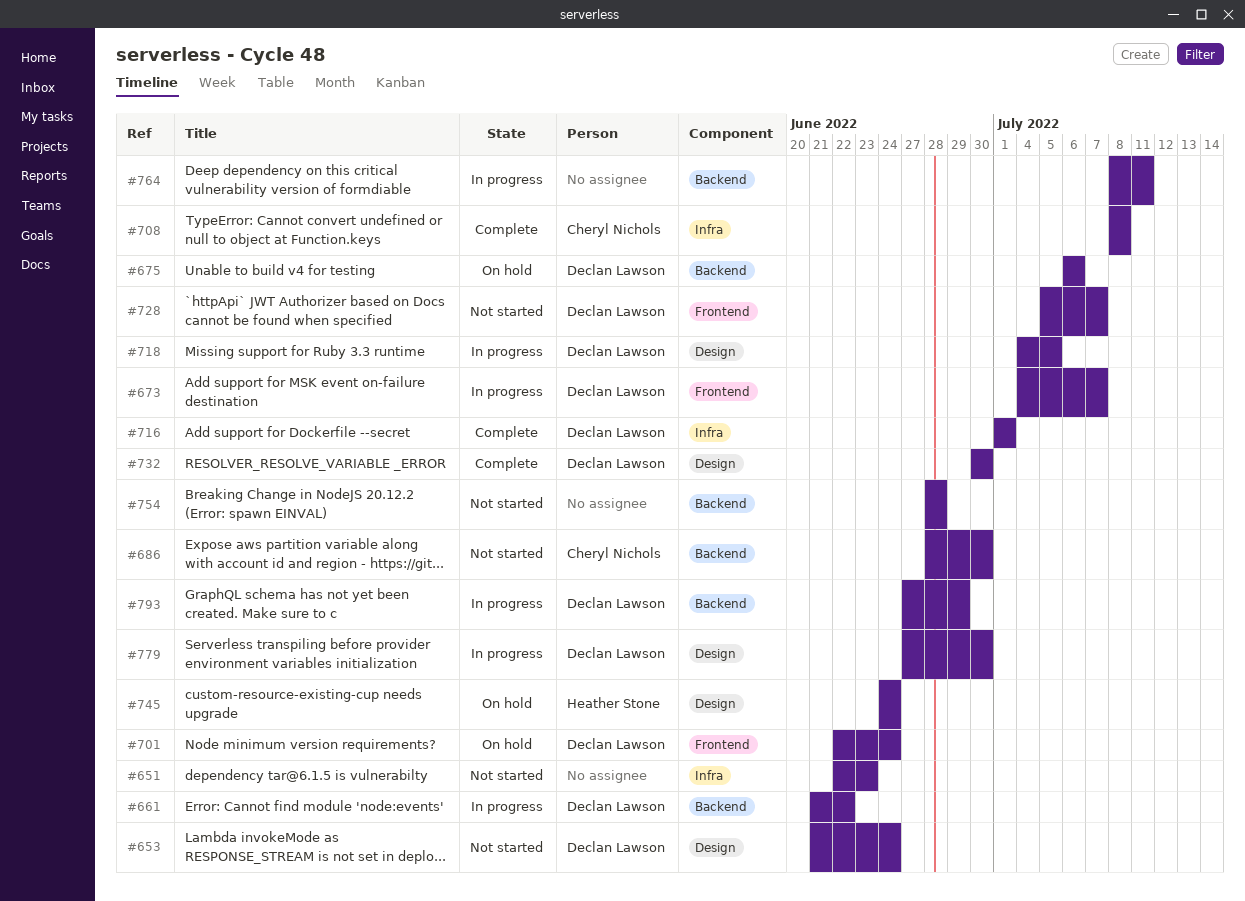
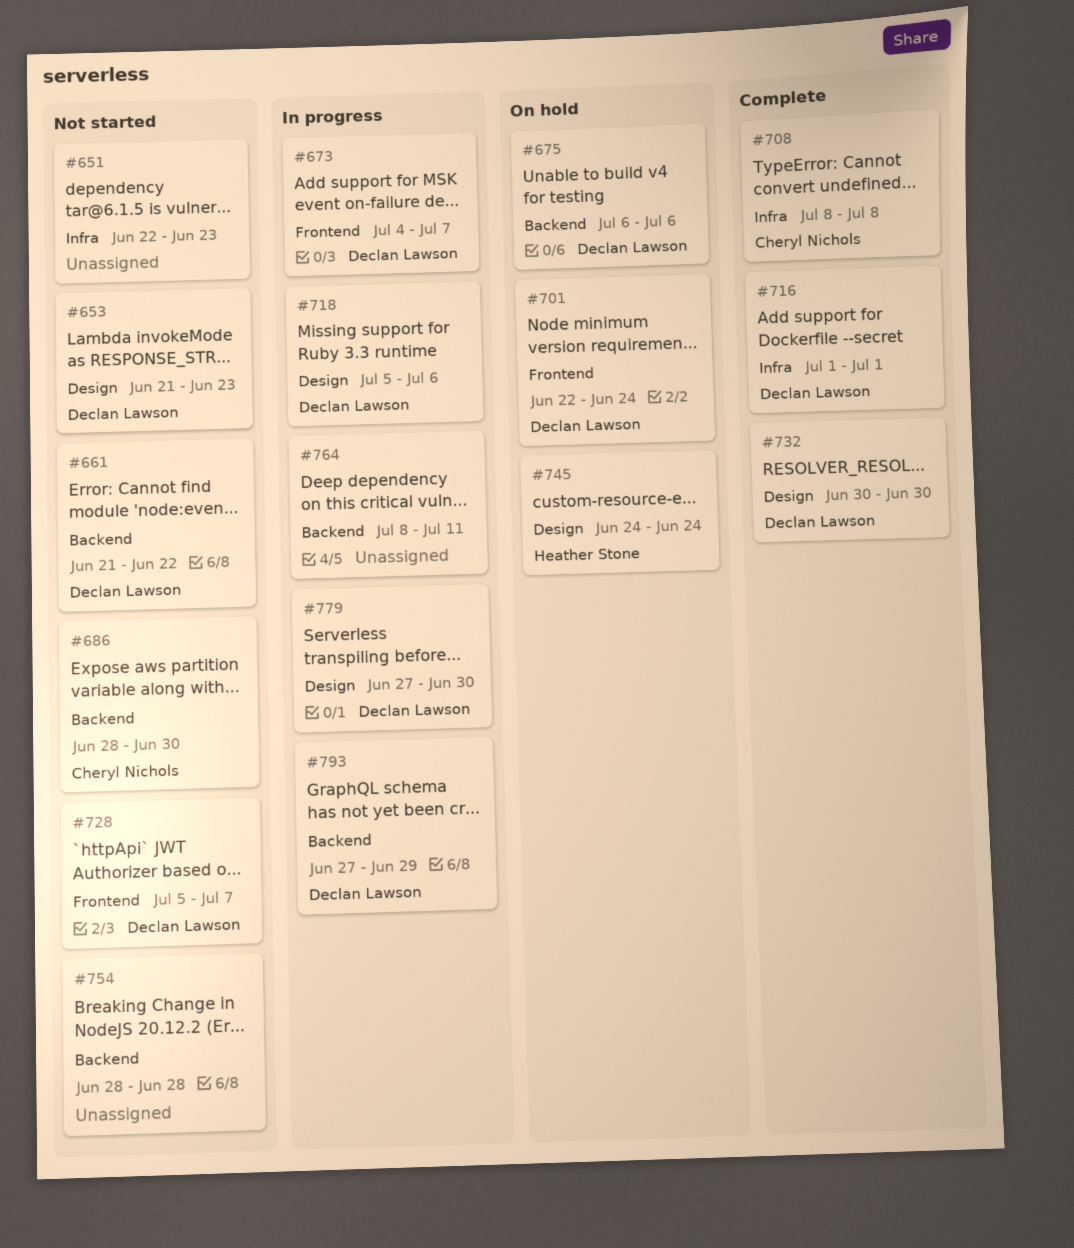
#653, due: Jun 24 -> Jun 23
#661, status: In progress -> Not started
#718, start: Jul 4 -> Jul 5
#718, due: Jul 5 -> Jul 6

